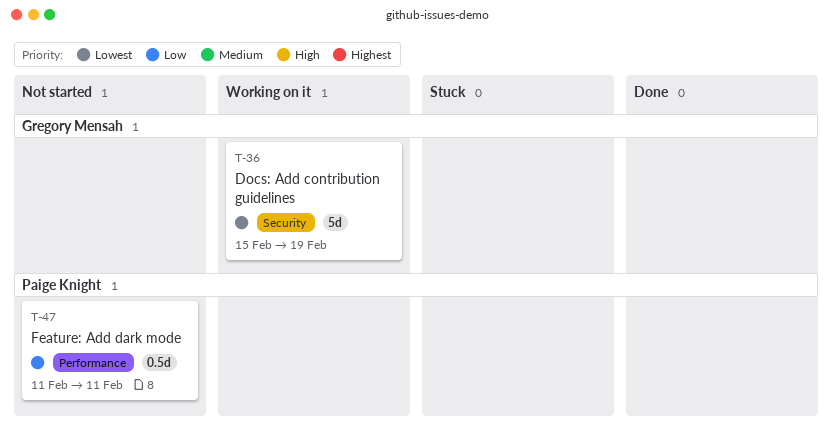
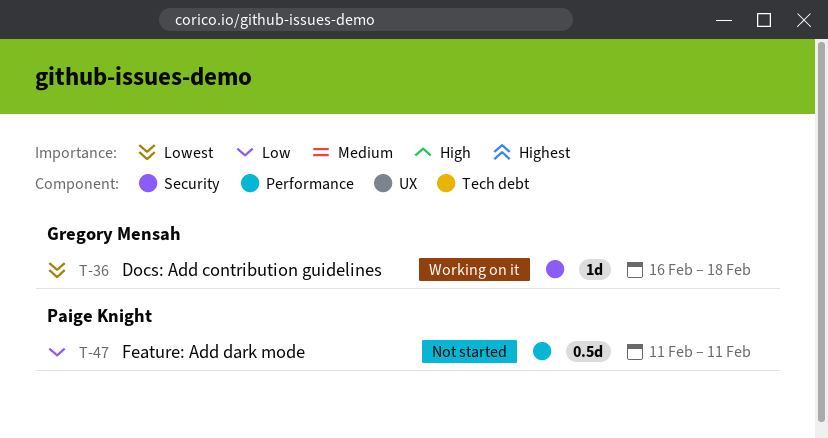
T-36, estimate: 5d -> 1d
T-36, start: Feb 15 -> Feb 16
T-36, due: Feb 19 -> Feb 18

